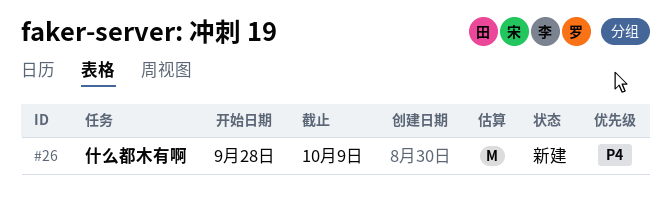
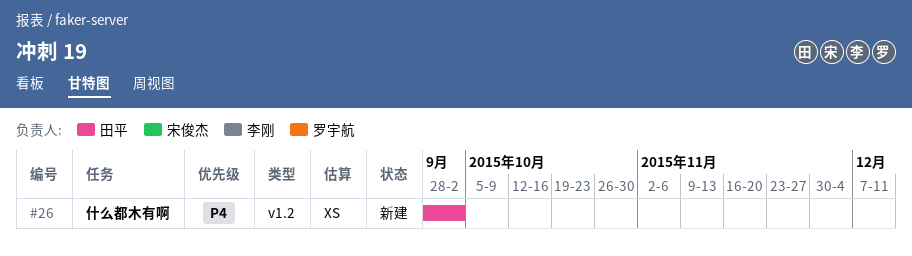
#26, estimate: M -> XS
#26, due: Oct 9 -> Oct 2

